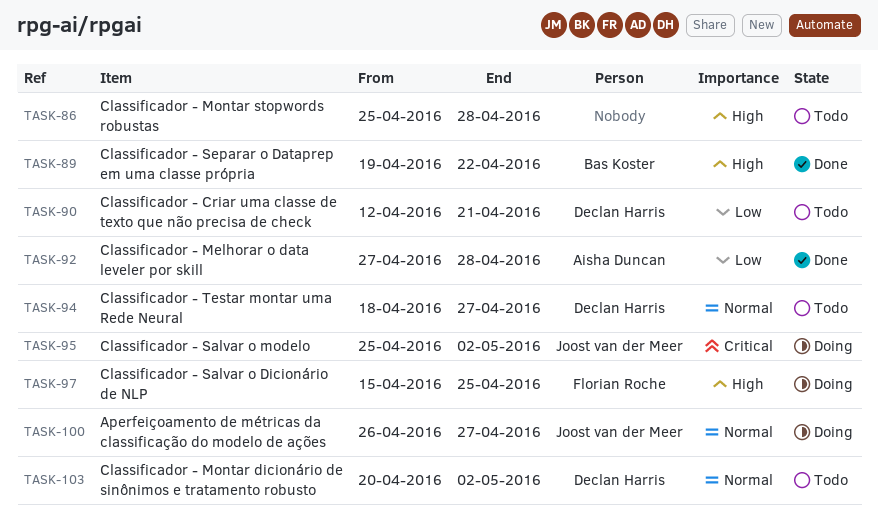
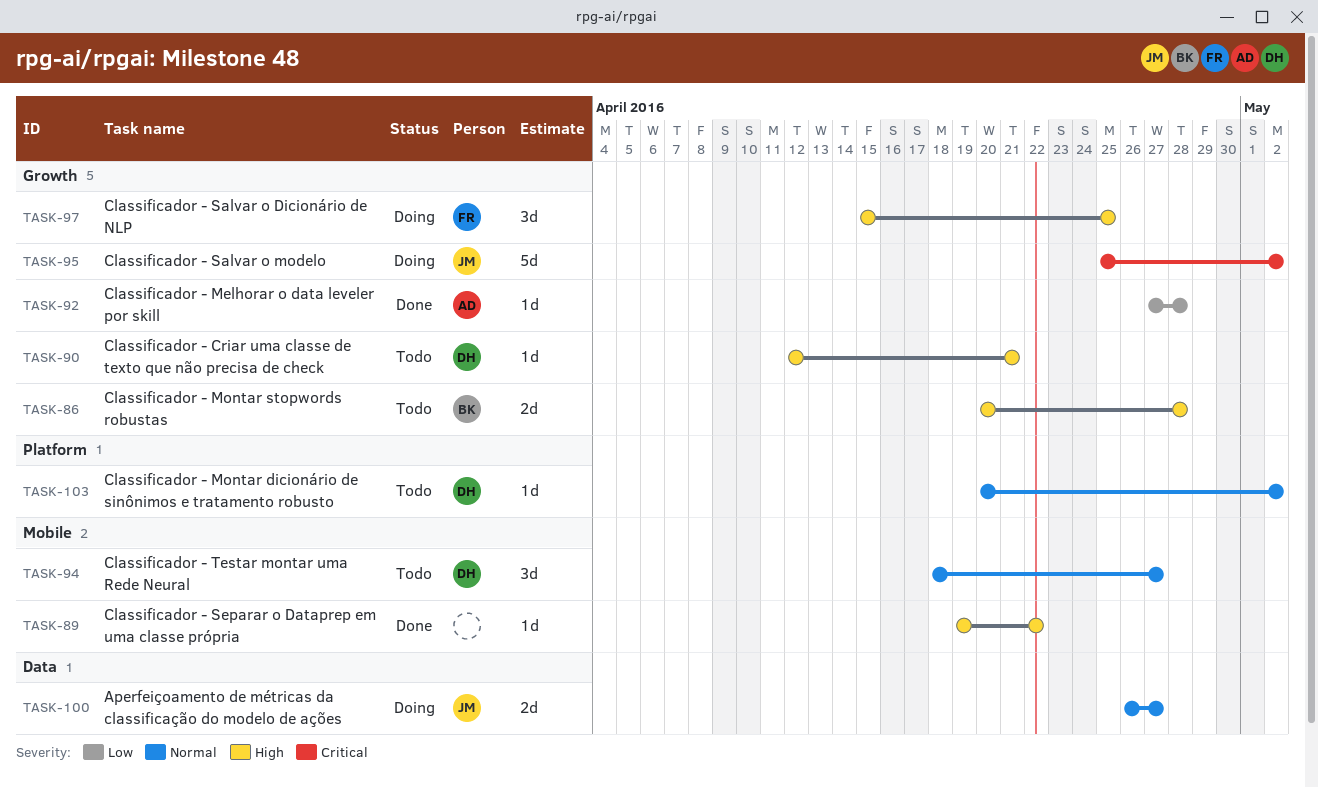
TASK-86, owner: none -> Bas Koster
TASK-86, start: Apr 25 -> Apr 20
TASK-89, owner: Bas Koster -> none
TASK-90, priority: Low -> High

